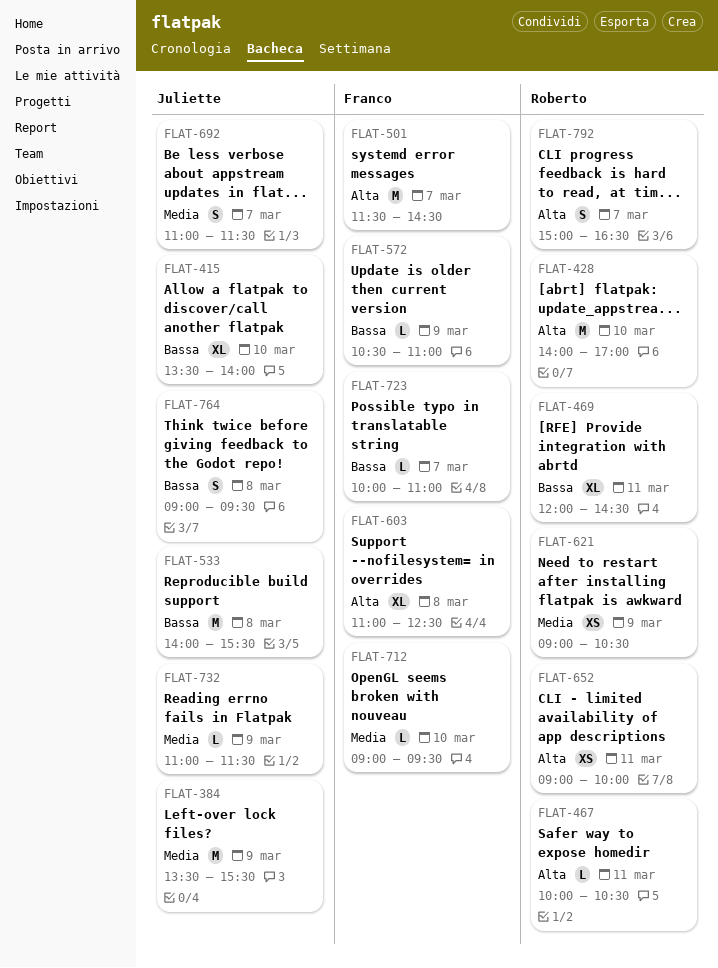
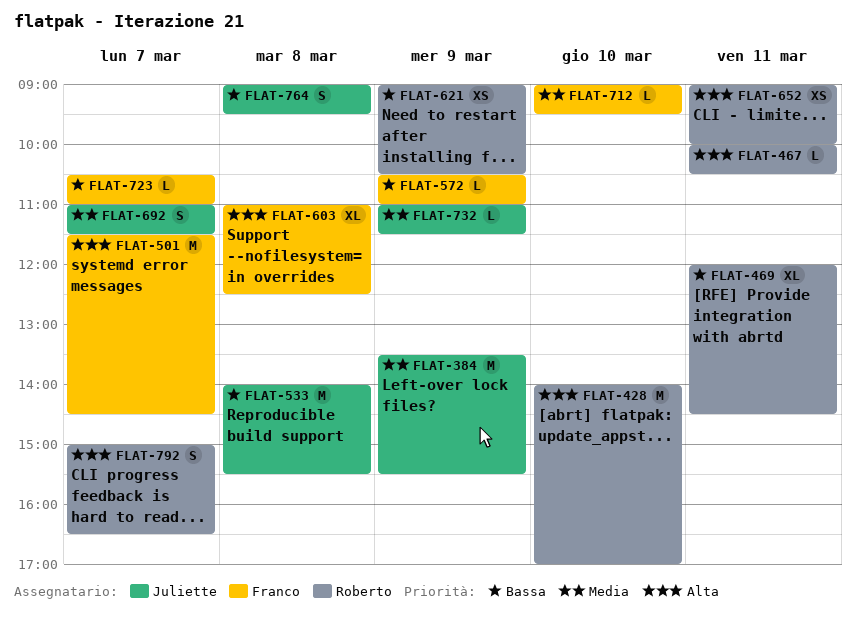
FLAT-415: present -> none
FLAT-621, priority: Media -> Bassa
FLAT-723, begins: 10:00 -> 10:30

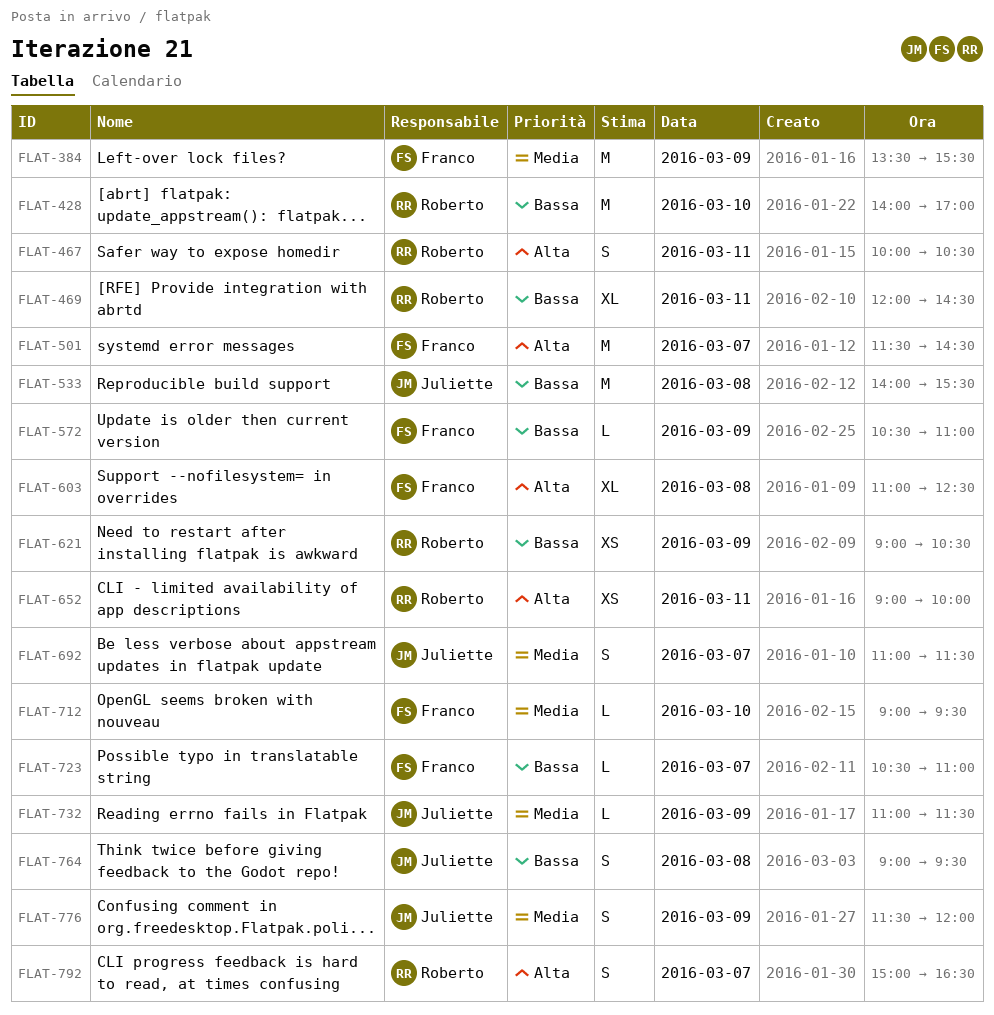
FLAT-384, owner: Juliette -> Franco
FLAT-428, priority: Alta -> Bassa
FLAT-467, estimate: L -> S
FLAT-776: none -> present

